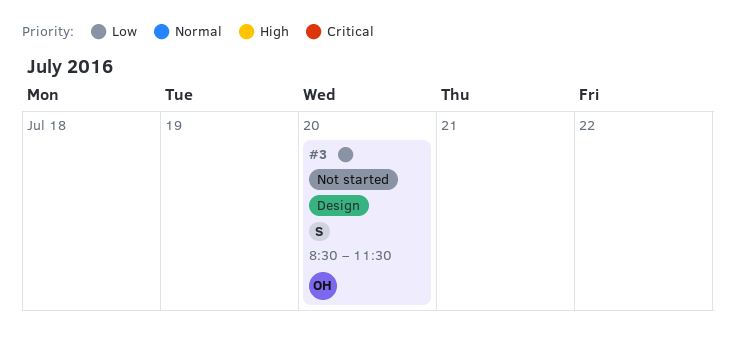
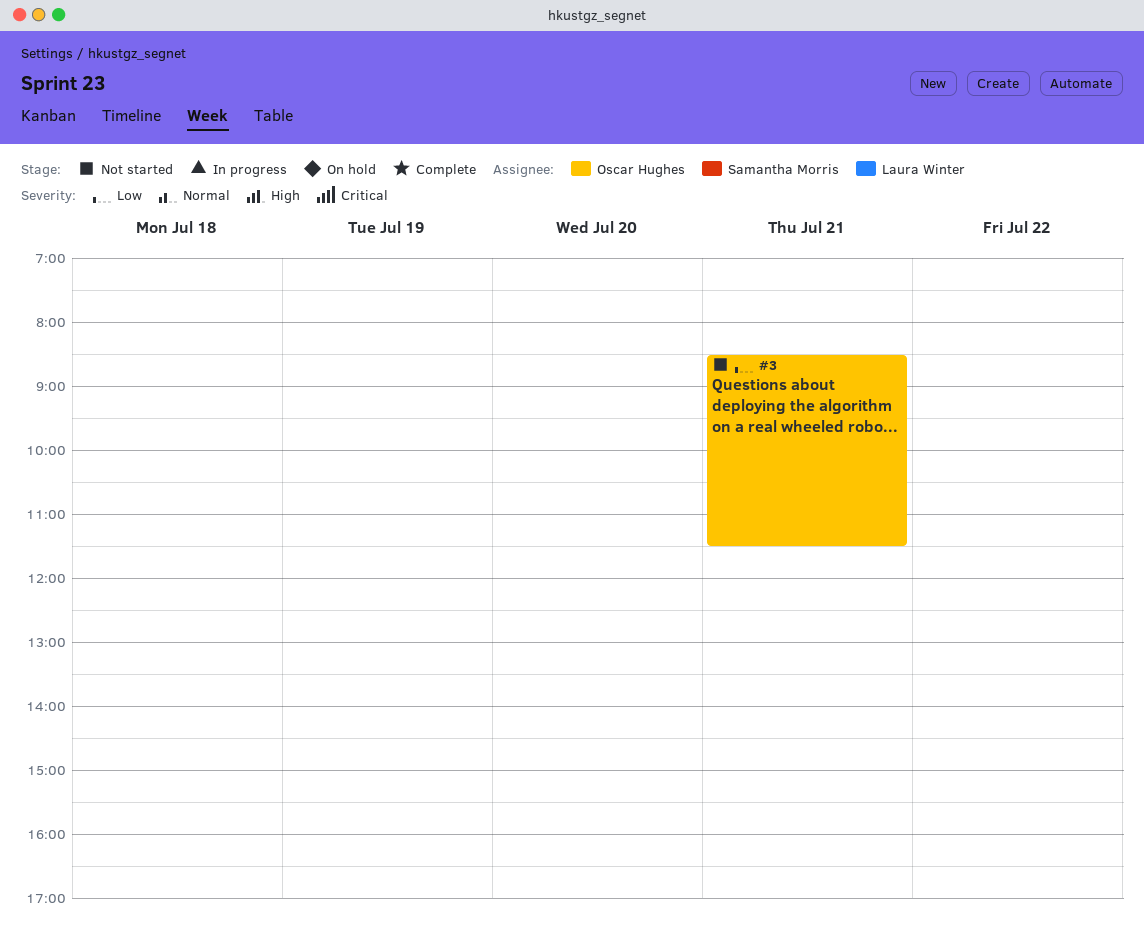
#3, day: Jul 20 -> Jul 21

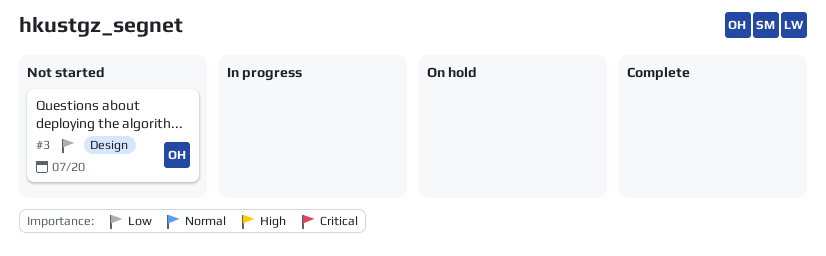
#3, day: Jul 21 -> Jul 20

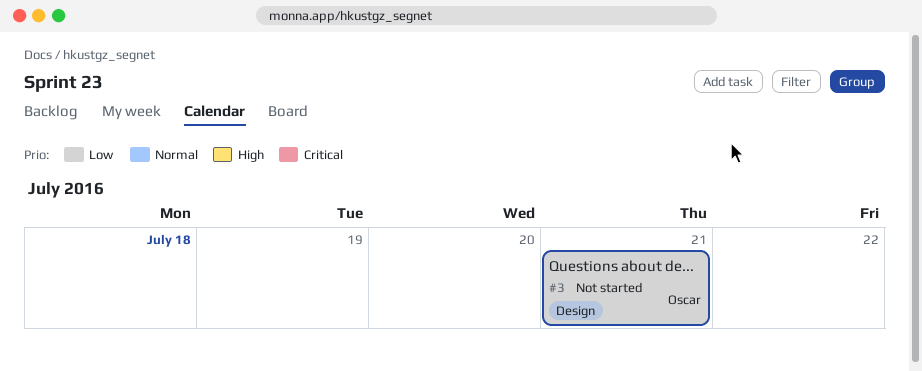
#3, day: Jul 20 -> Jul 21

